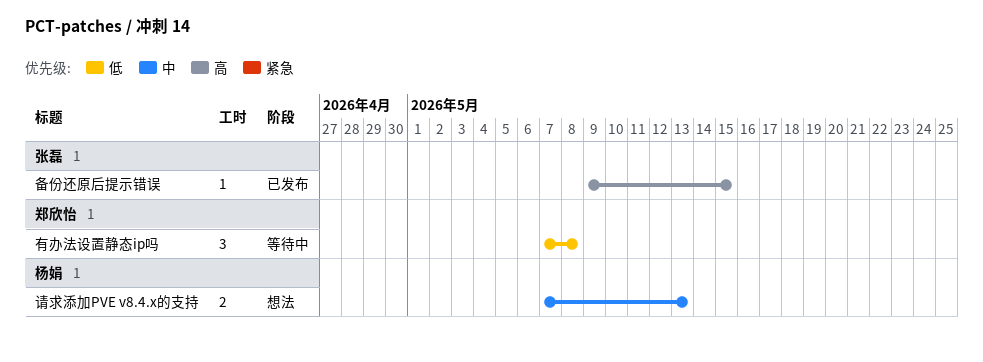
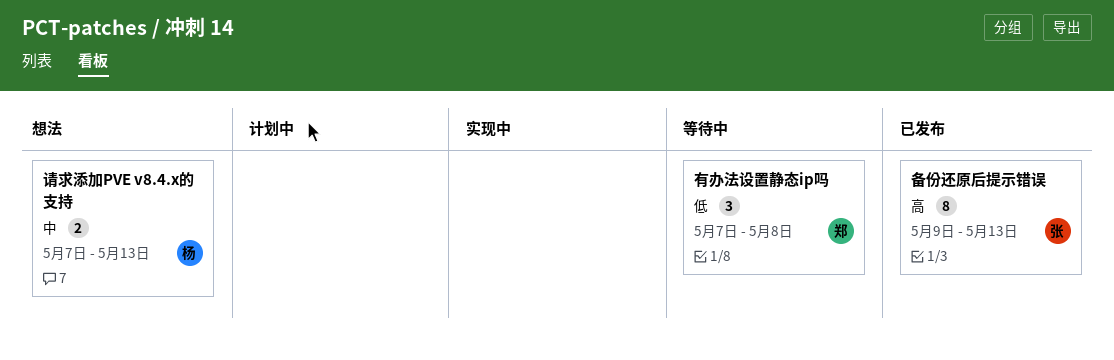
备份还原后提示错误, estimate: 1 -> 8
备份还原后提示错误, due: May 15 -> May 13

